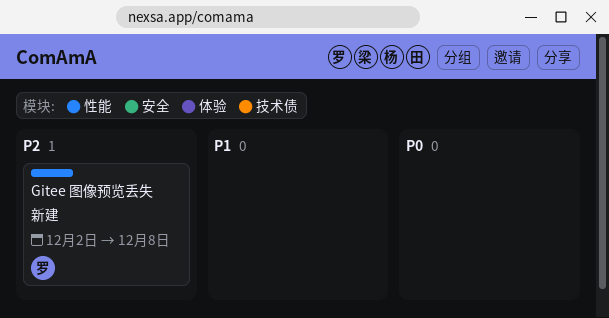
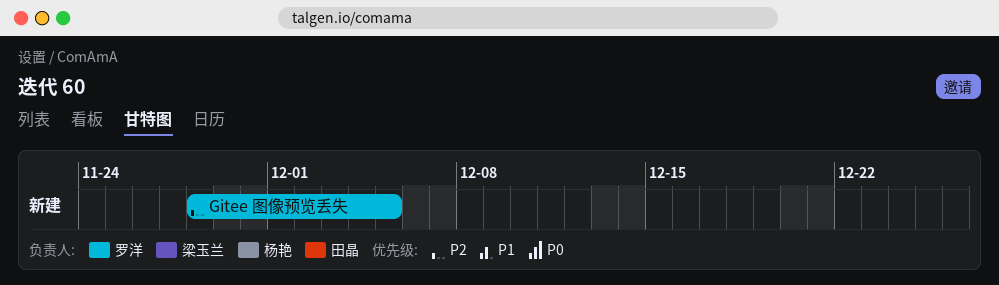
Gitee 图像预览丢失, start: Dec 2 -> Nov 28
Gitee 图像预览丢失, due: Dec 8 -> Dec 5

